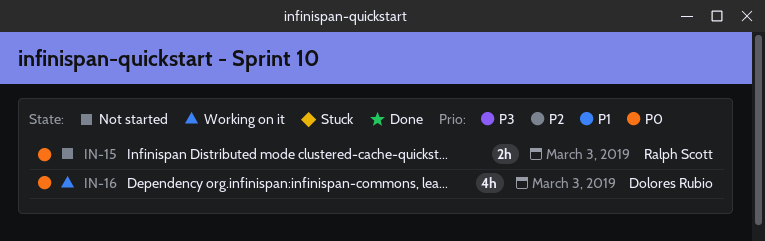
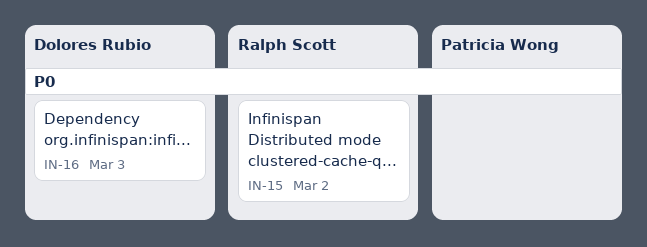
IN-15, due: Mar 3 -> Mar 2

